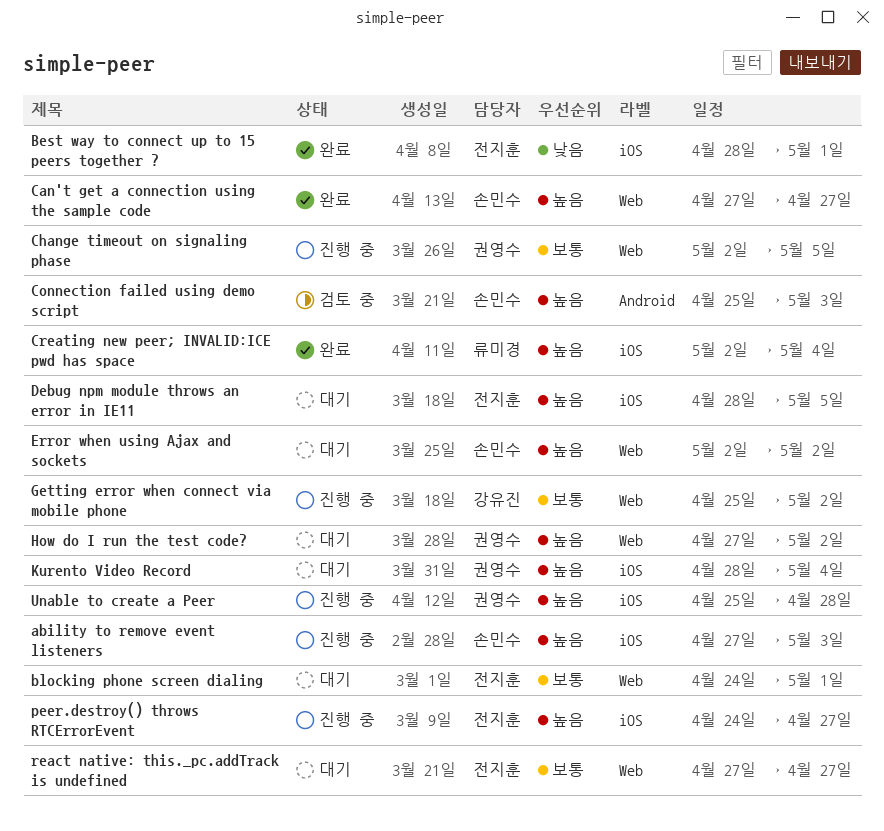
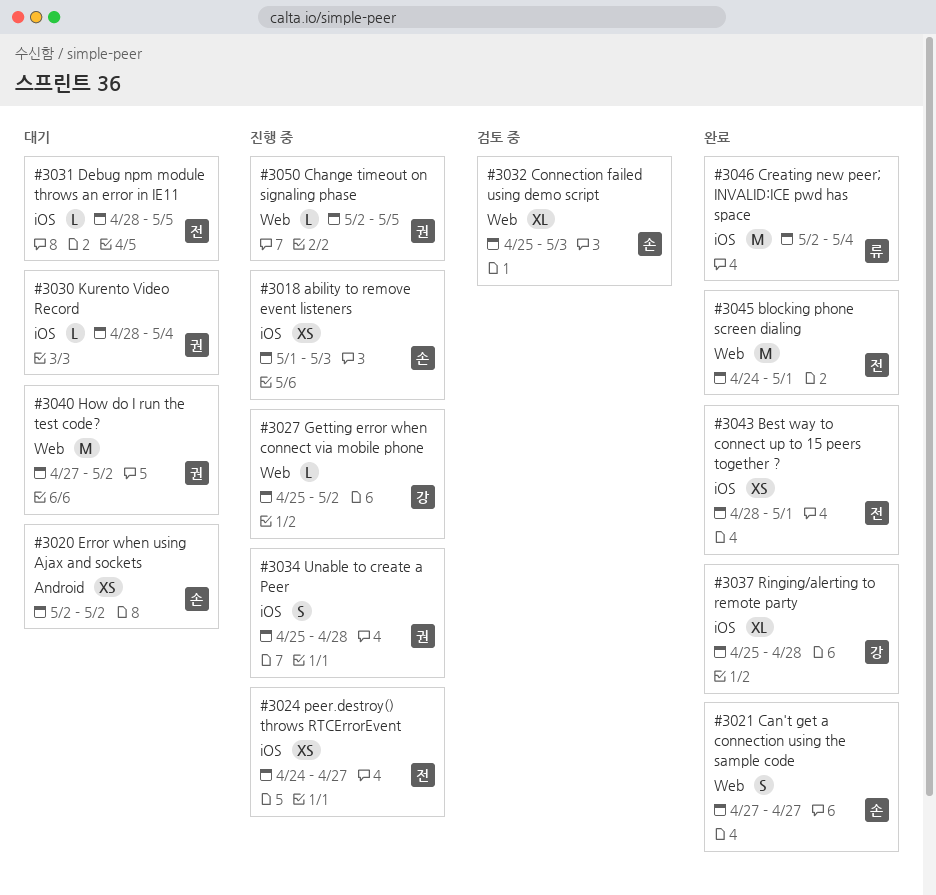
ability to remove event listeners, start: Apr 27 -> May 1
blocking phone screen dialing, status: 대기 -> 완료
Connection failed using demo script, label: Android -> Web
Error when using Ajax and sockets, label: Web -> Android
react native: this._pc.addTrack is undefined: present -> none
Ringing/alerting to remote party: none -> present

